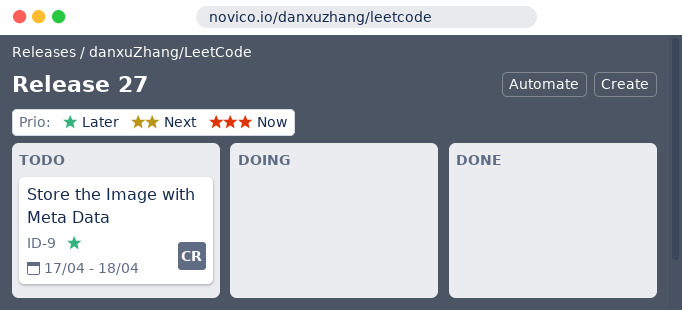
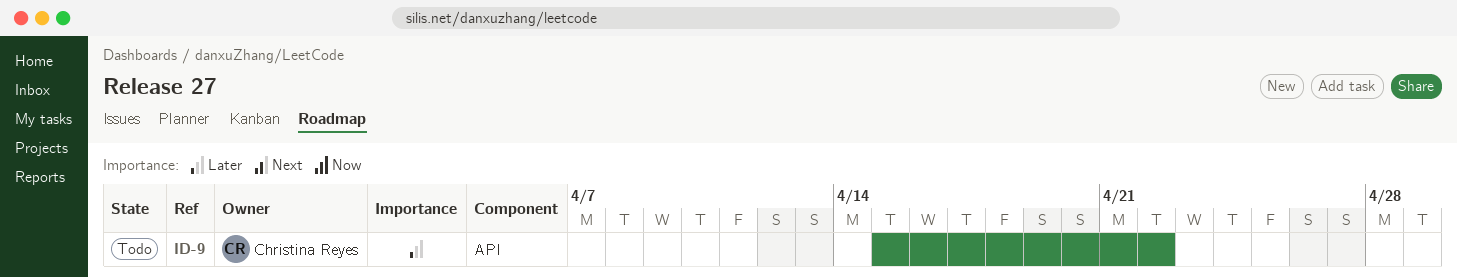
ID-9, start: Apr 17 -> Apr 15
ID-9, due: Apr 18 -> Apr 22

